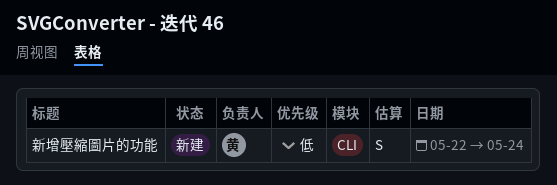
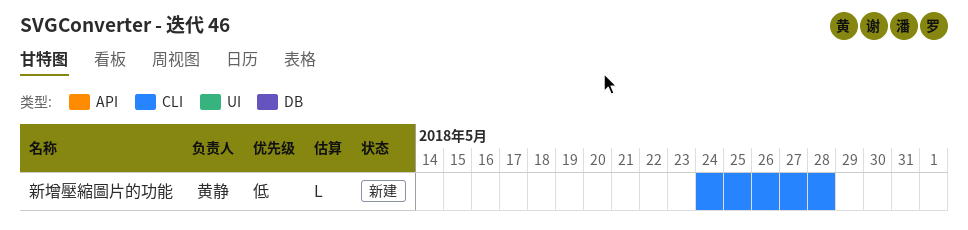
新增壓縮圖片的功能, estimate: S -> L
新增壓縮圖片的功能, start: May 22 -> May 24
新增壓縮圖片的功能, due: May 24 -> May 28

